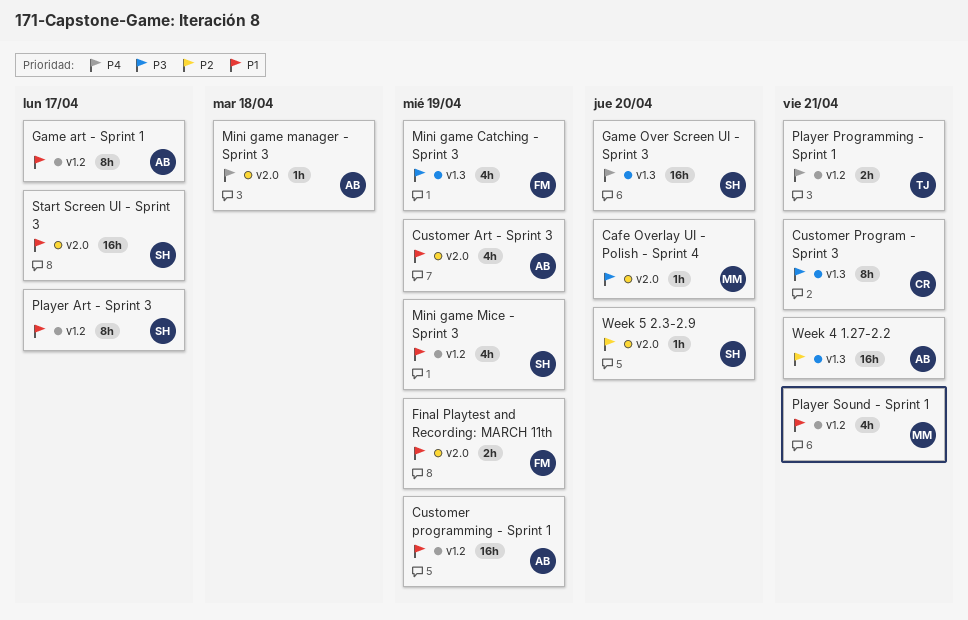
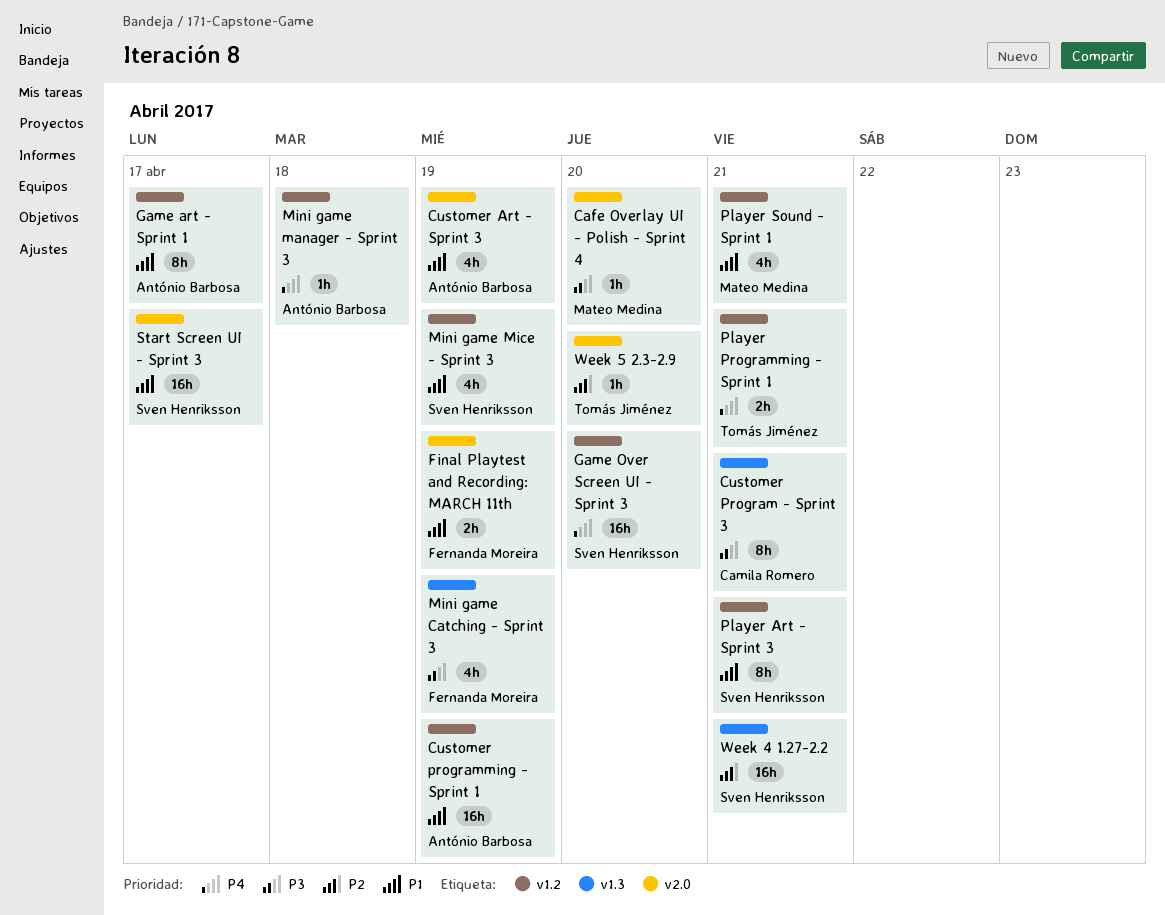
Game Over Screen UI - Sprint 3, label: v1.3 -> v1.2
Mini game manager - Sprint 3, label: v2.0 -> v1.2
Player Art - Sprint 3, due: Apr 17 -> Apr 21
Week 4 1.27-2.2, owner: António Barbosa -> Sven Henriksson
Week 5 2.3-2.9, owner: Sven Henriksson -> Tomás Jiménez

